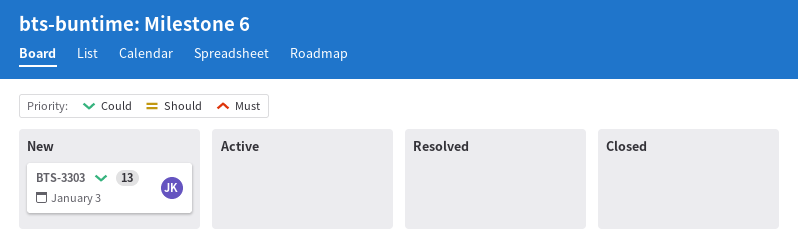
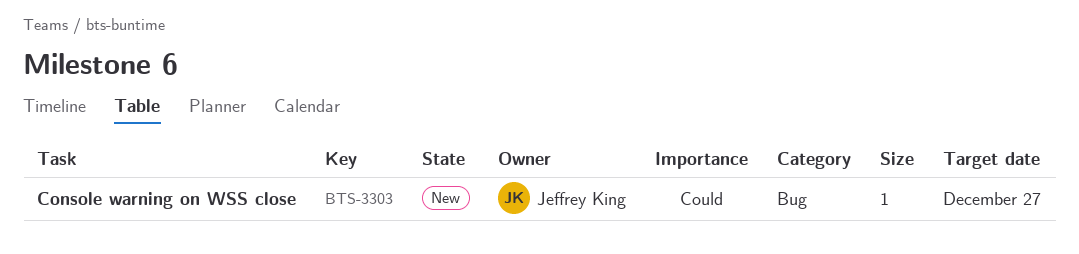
BTS-3303, estimate: 13 -> 1
BTS-3303, due: Jan 3 -> Dec 27

